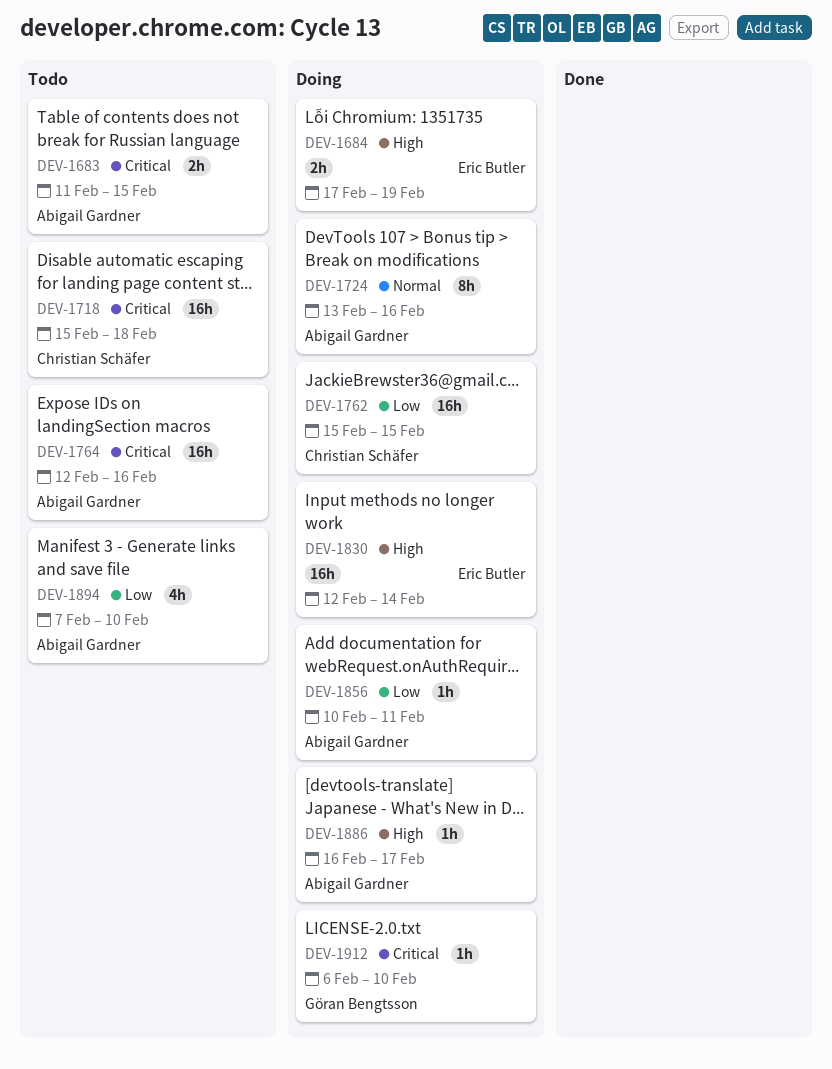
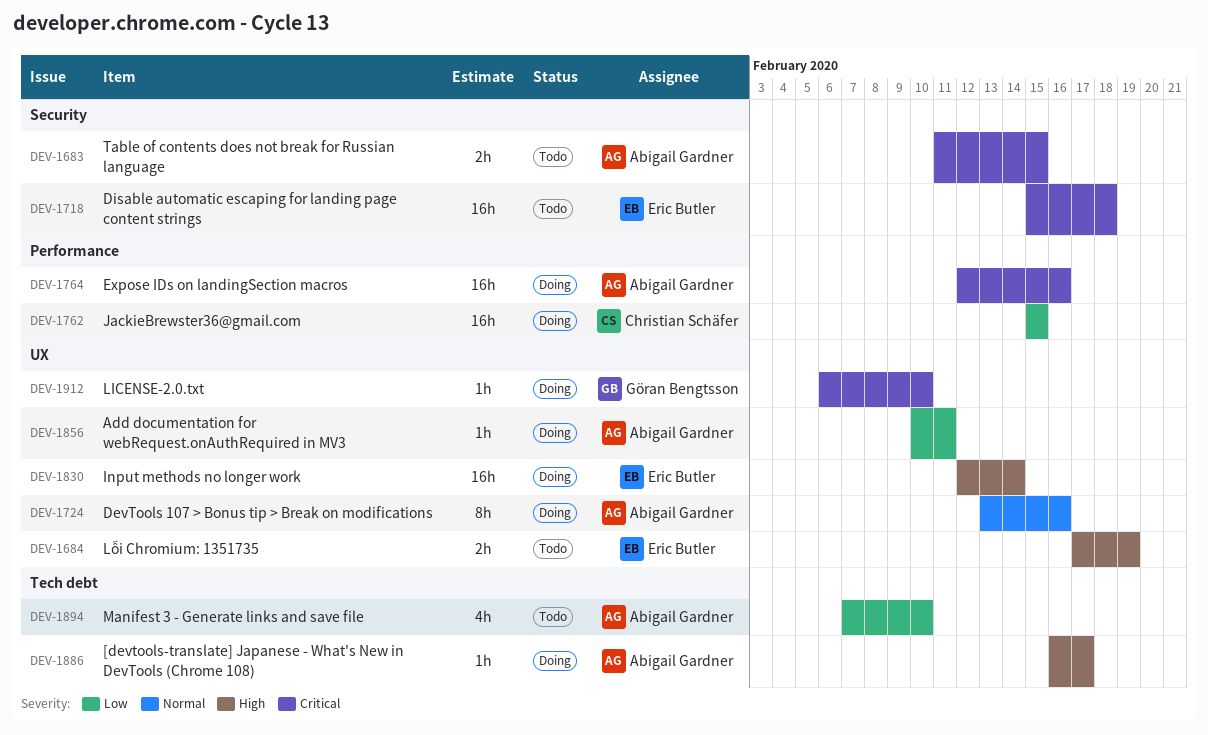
DEV-1684, status: Doing -> Todo
DEV-1718, owner: Christian Schäfer -> Eric Butler
DEV-1764, status: Todo -> Doing

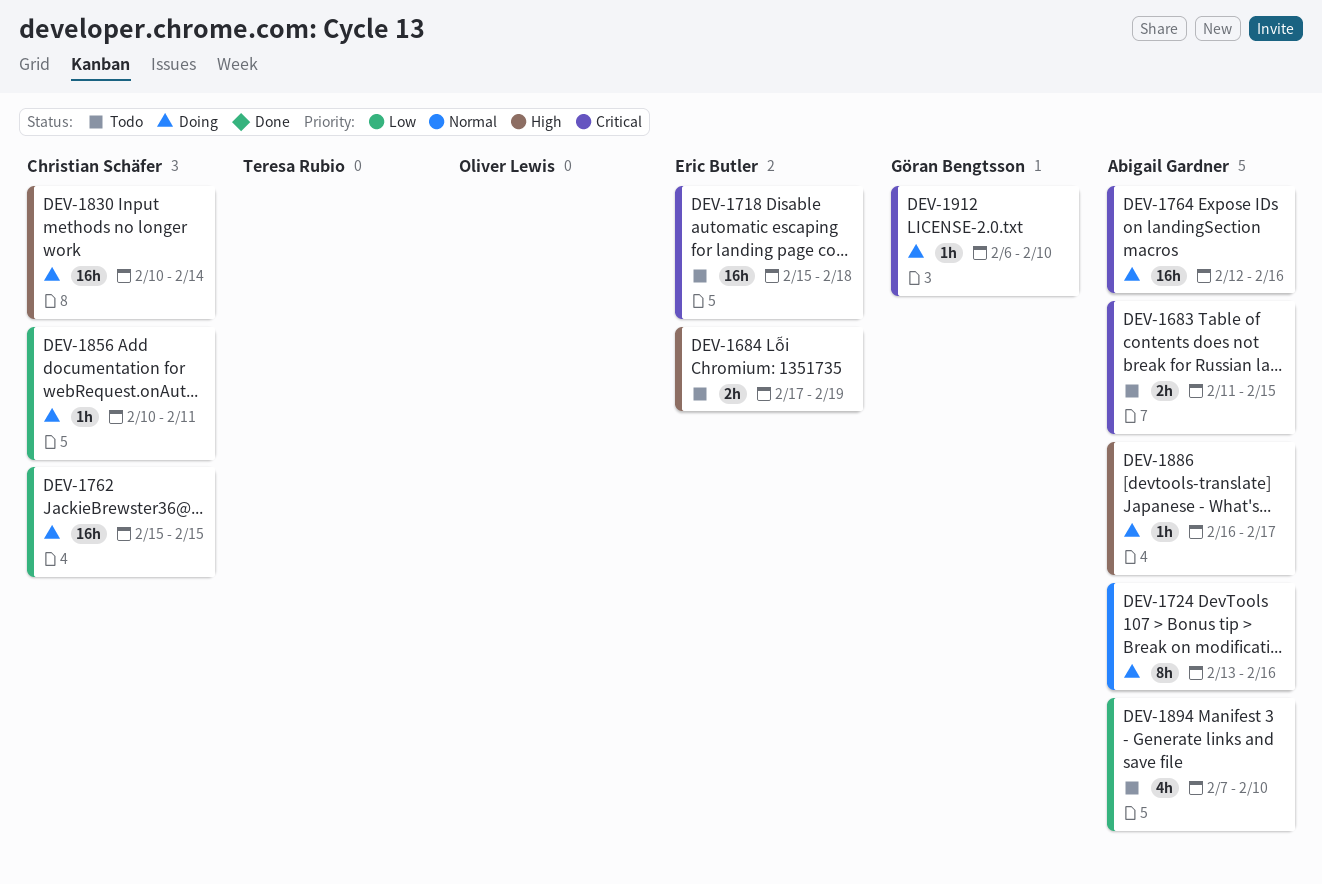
DEV-1830, owner: Eric Butler -> Christian Schäfer
DEV-1830, start: Feb 12 -> Feb 10
DEV-1856, owner: Abigail Gardner -> Christian Schäfer

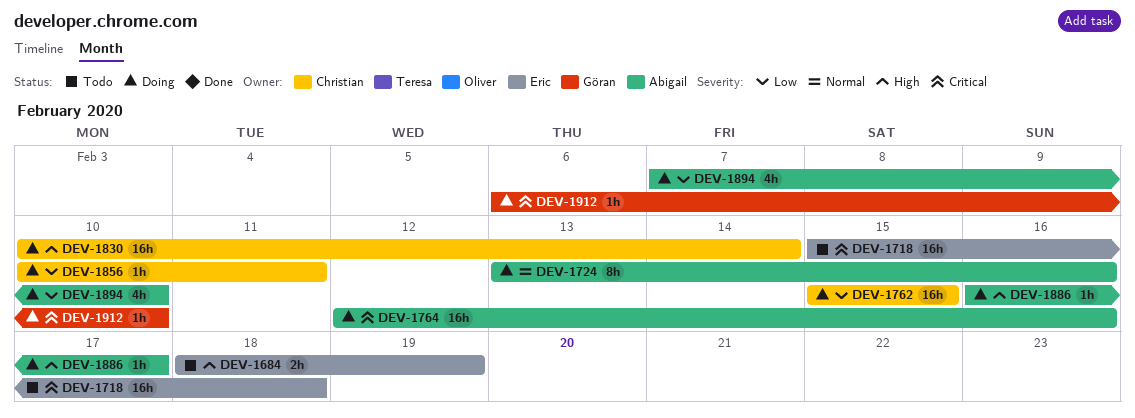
DEV-1683: present -> none
DEV-1684, start: Feb 17 -> Feb 18
DEV-1894, status: Todo -> Doing

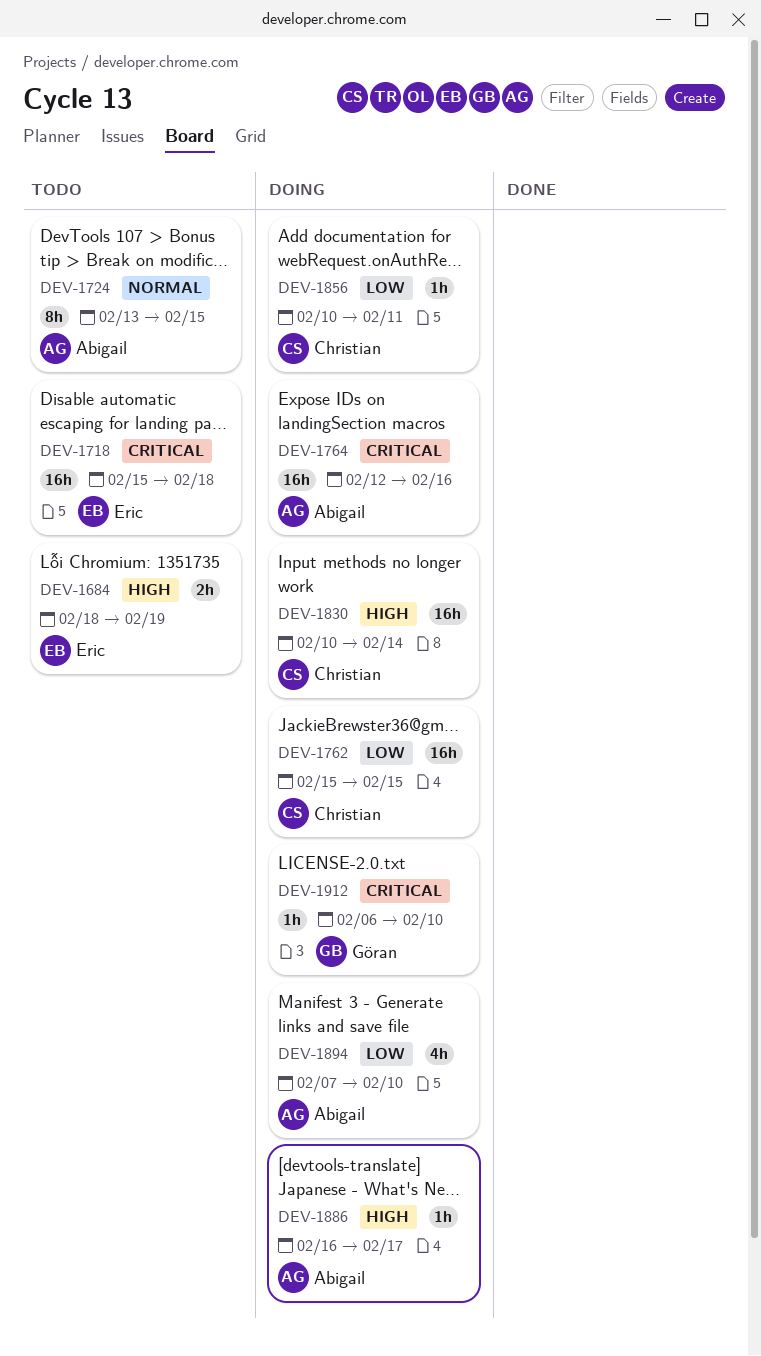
DEV-1724, status: Doing -> Todo
DEV-1724, due: Feb 16 -> Feb 15

